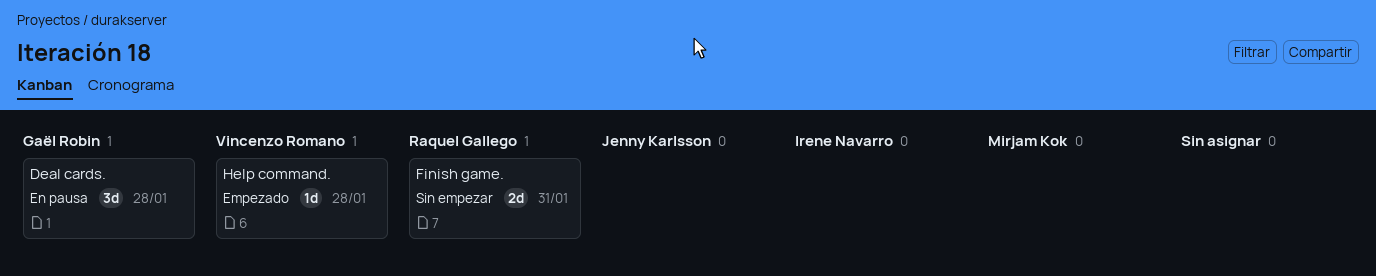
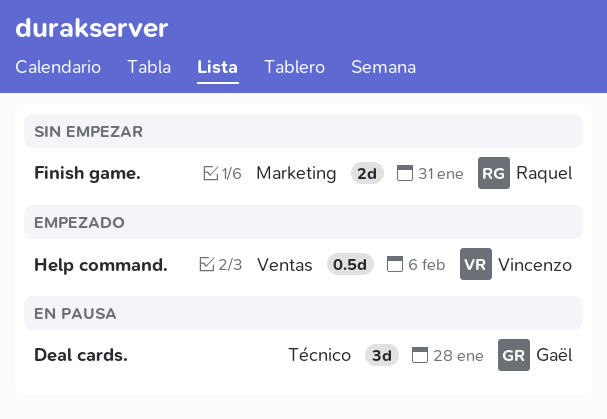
Help command., estimate: 1d -> 0.5d
Help command., due: Jan 28 -> Feb 6

